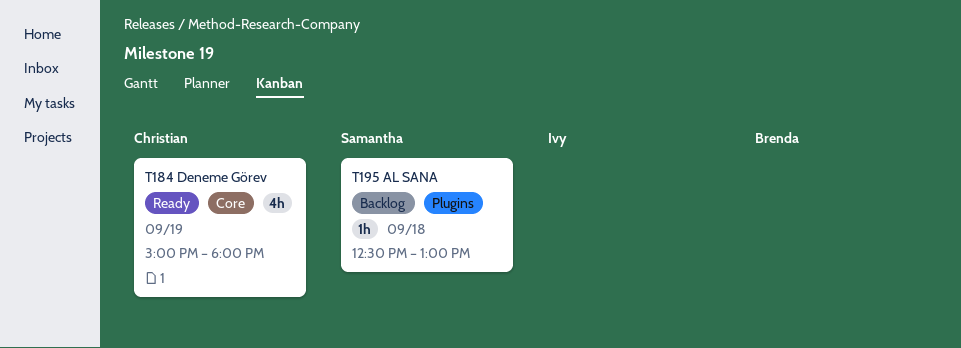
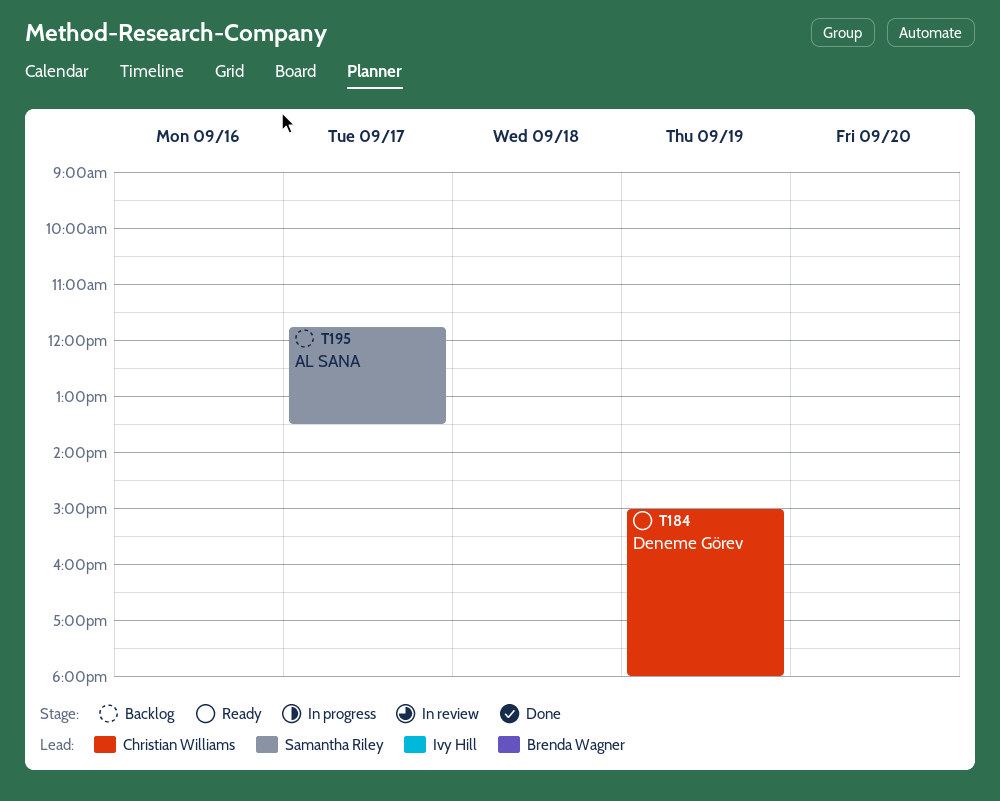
T195, day: Sep 18 -> Sep 17
T195, begins: 12:30 -> 11:45
T195, ends: 13:00 -> 13:30

